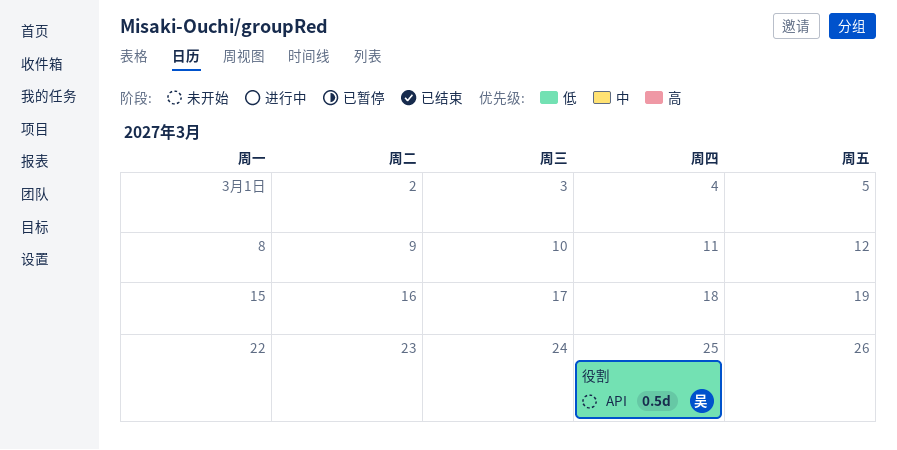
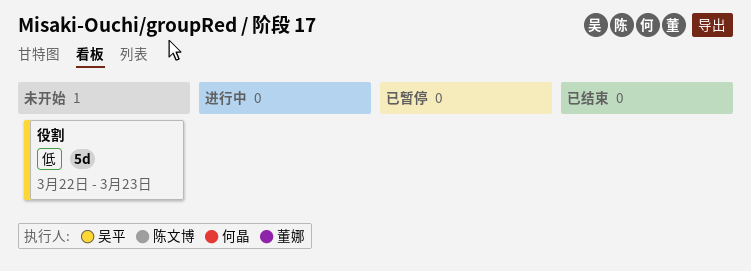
役割, estimate: 0.5d -> 5d
役割, due: Mar 25 -> Mar 23

